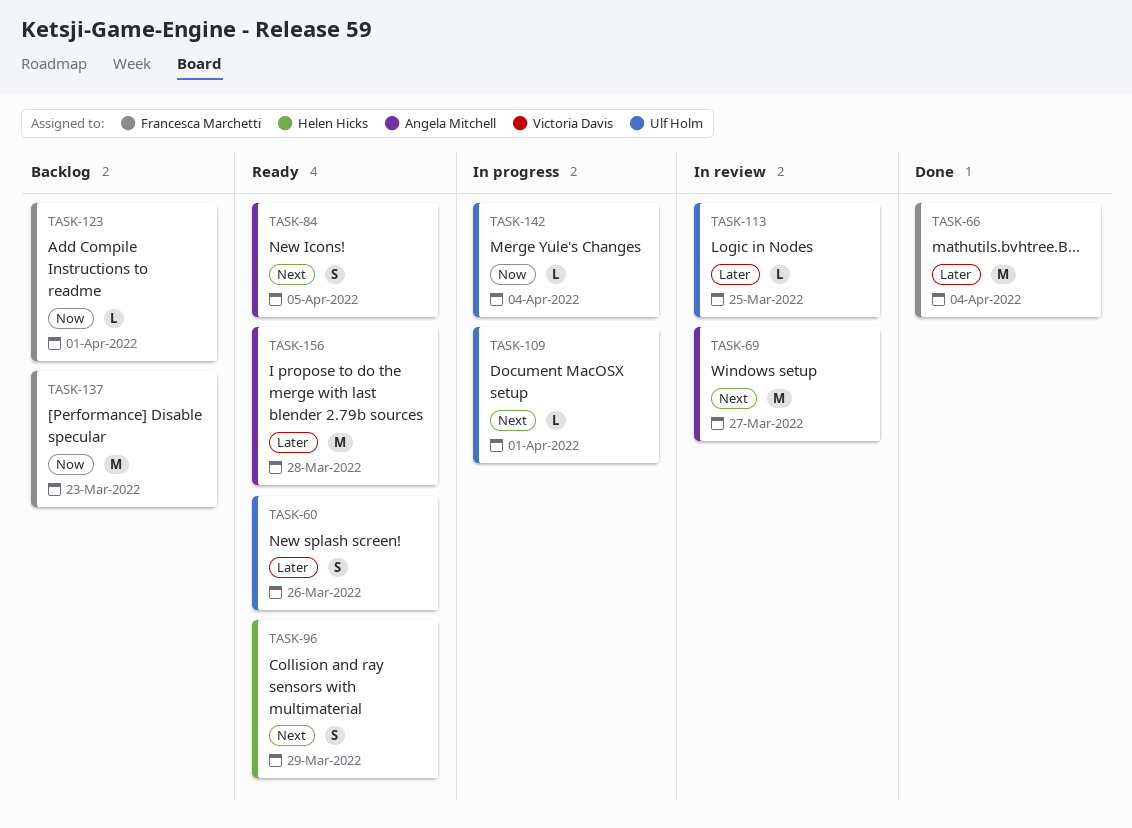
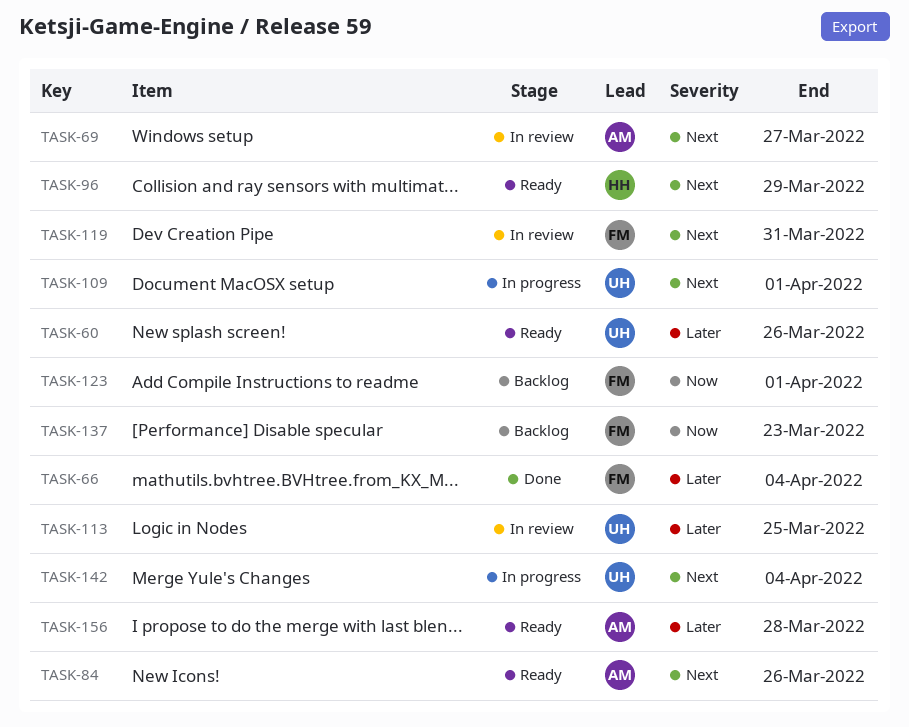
TASK-84, due: Apr 5 -> Mar 26
TASK-119: none -> present
TASK-142, priority: Now -> Next

